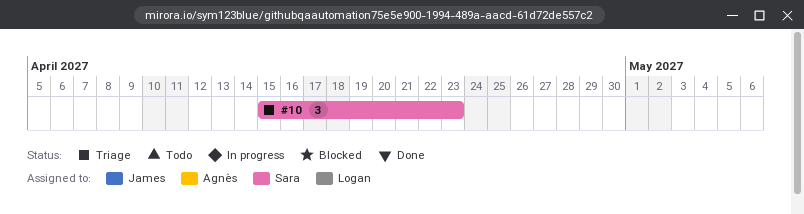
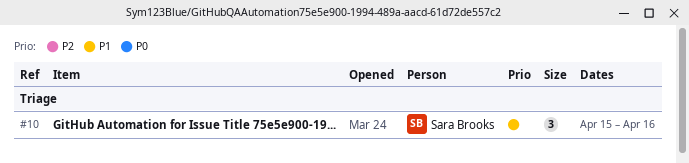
#10, due: Apr 23 -> Apr 16

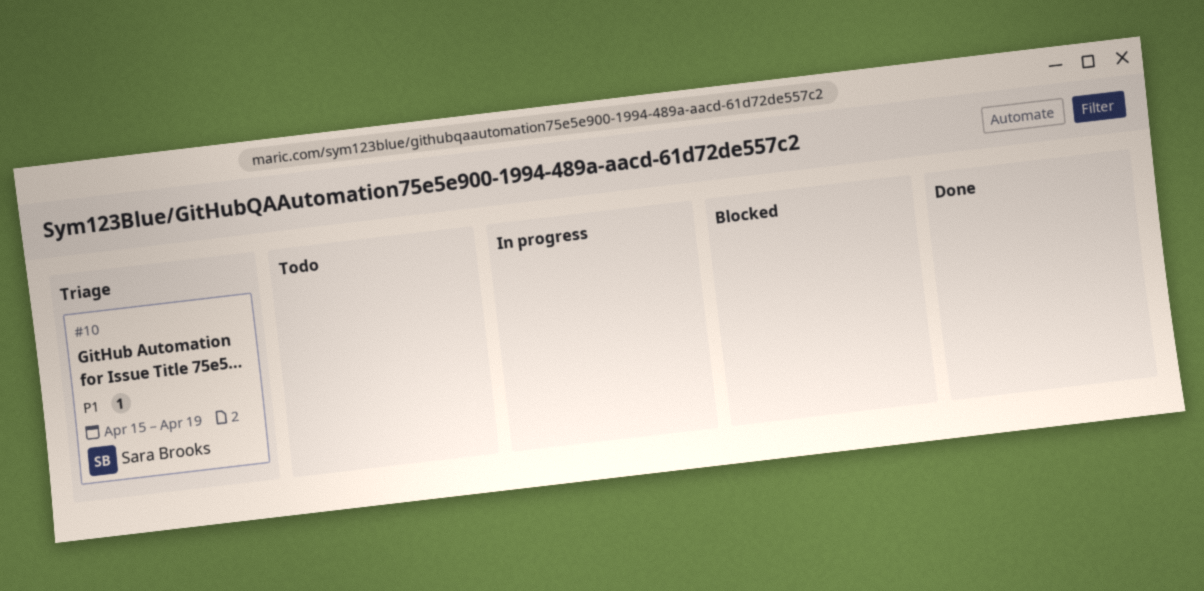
#10, estimate: 3 -> 1
#10, due: Apr 16 -> Apr 19

